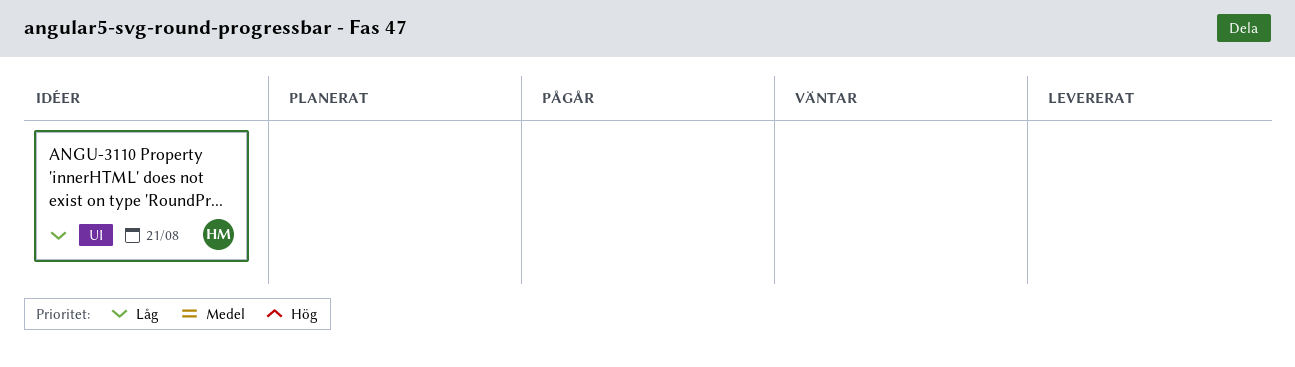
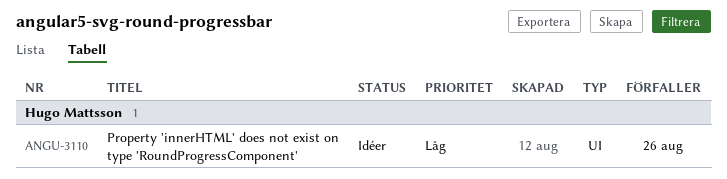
ANGU-3110, due: Aug 21 -> Aug 26

